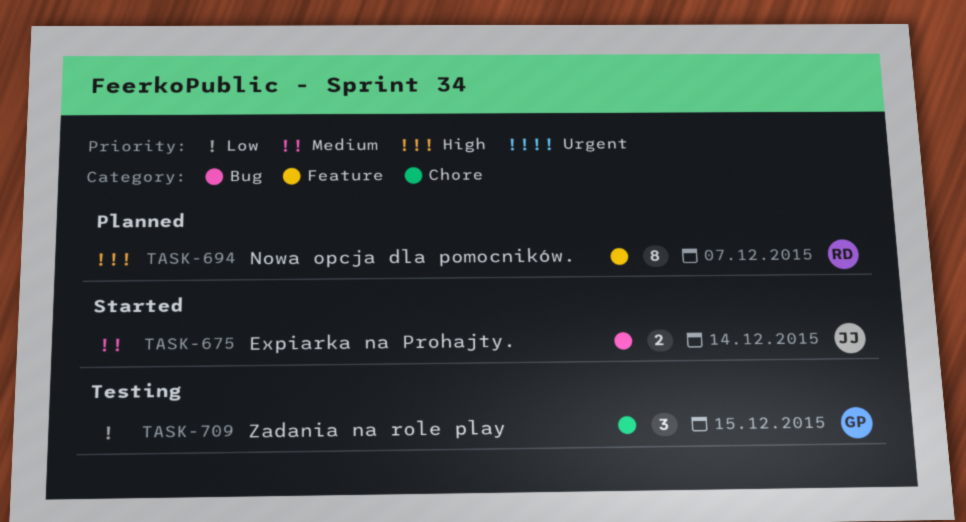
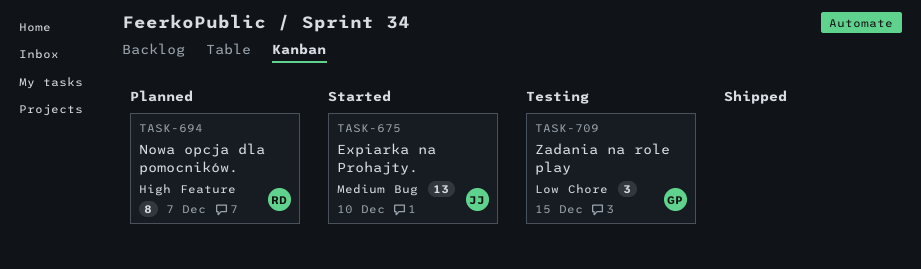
TASK-675, estimate: 2 -> 13
TASK-675, due: Dec 14 -> Dec 10

